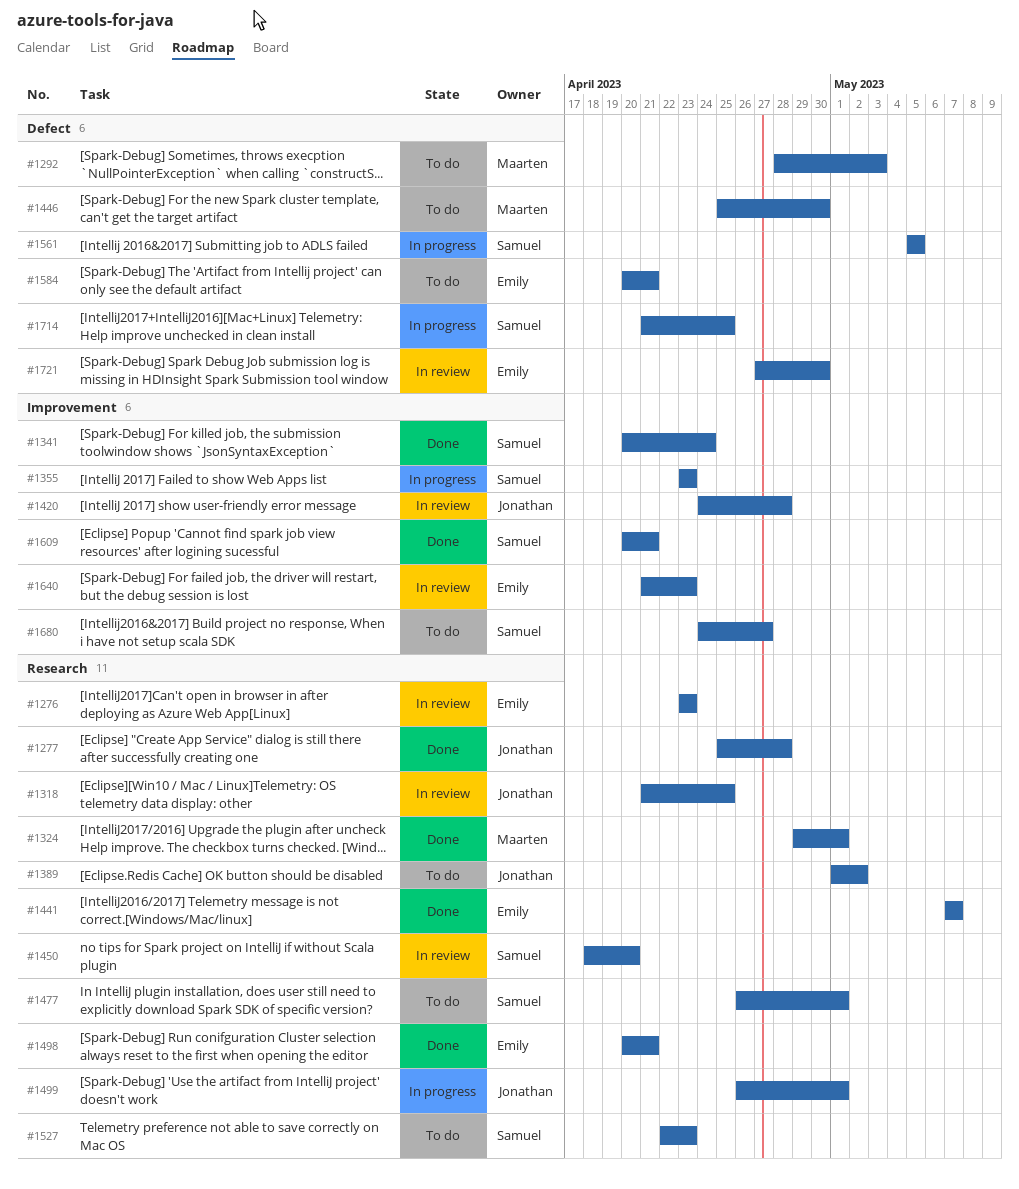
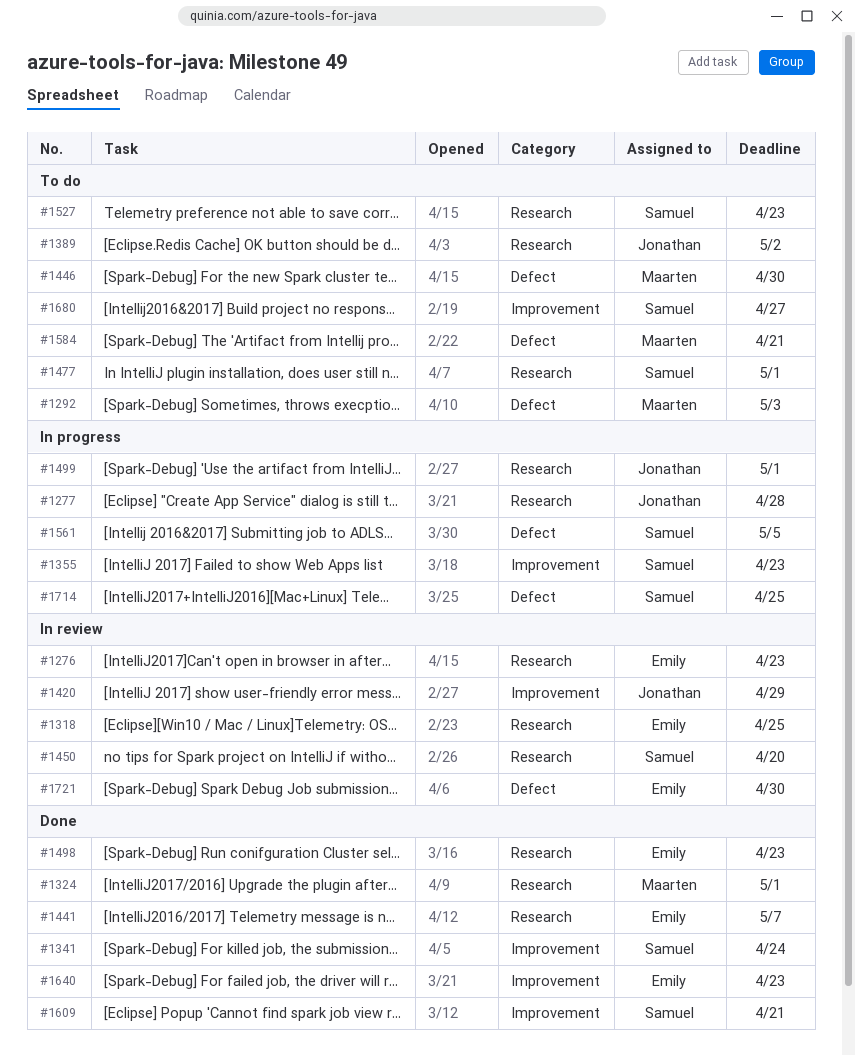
#1277, status: Done -> In progress
#1318, owner: Jonathan -> Emily
#1420, due: Apr 28 -> Apr 29
#1498, due: Apr 21 -> Apr 23
#1584, owner: Emily -> Maarten
#1640, status: In review -> Done

